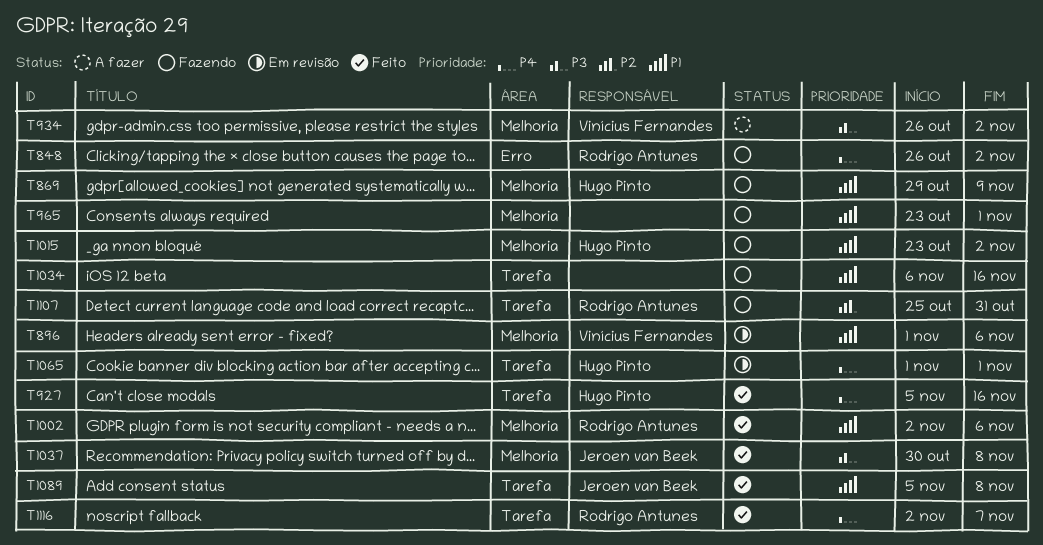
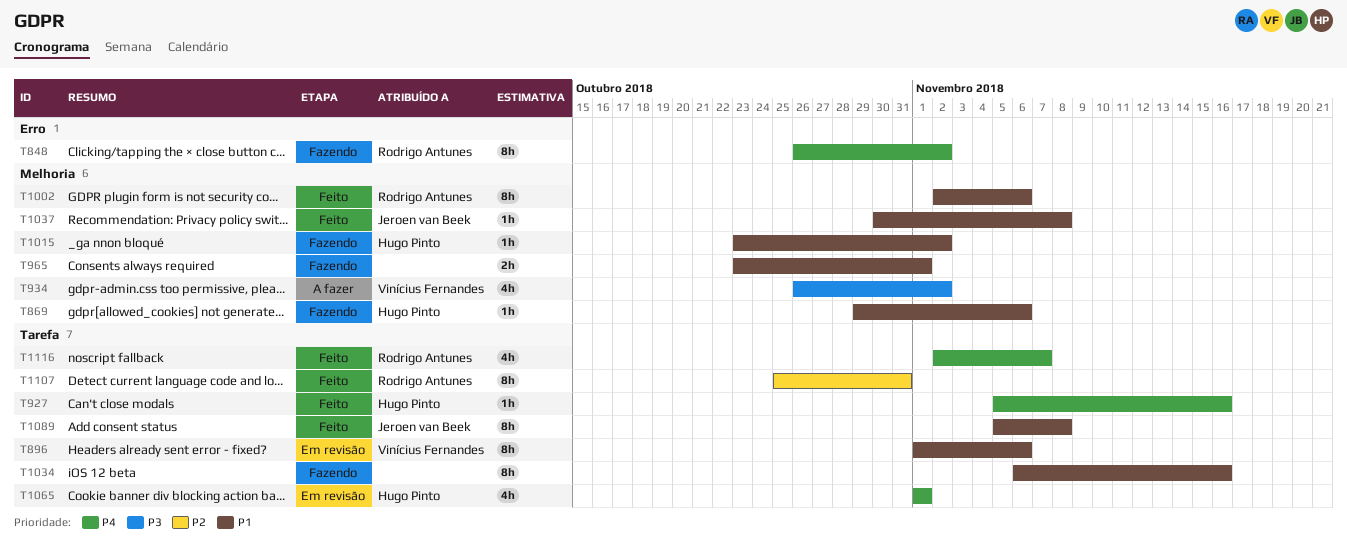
T869, due: Nov 9 -> Nov 6
T896, label: Melhoria -> Tarefa
T1037, priority: P3 -> P1
T1107, status: Fazendo -> Feito

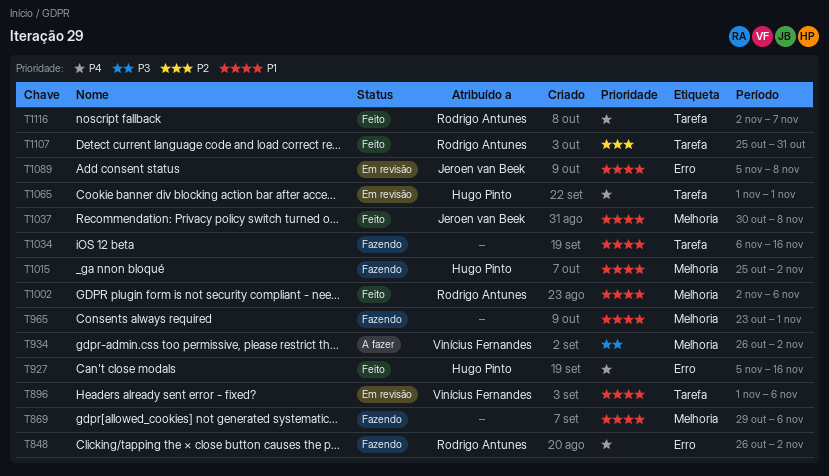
T869, owner: Hugo Pinto -> none
T927, label: Tarefa -> Erro
T1015, start: Oct 23 -> Oct 25
T1089, status: Feito -> Em revisão
T1089, label: Tarefa -> Erro

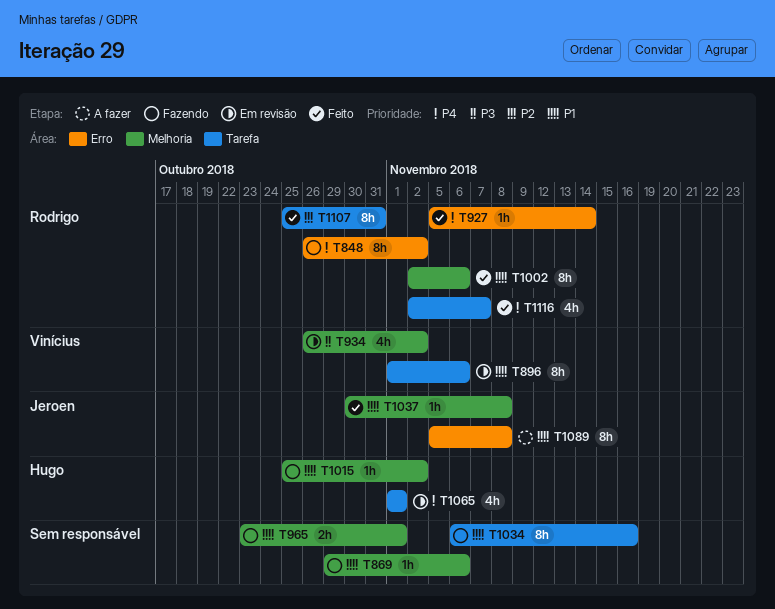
T927, owner: Hugo Pinto -> Rodrigo Antunes
T927, due: Nov 16 -> Nov 14
T934, status: A fazer -> Em revisão
T1089, status: Em revisão -> A fazer

